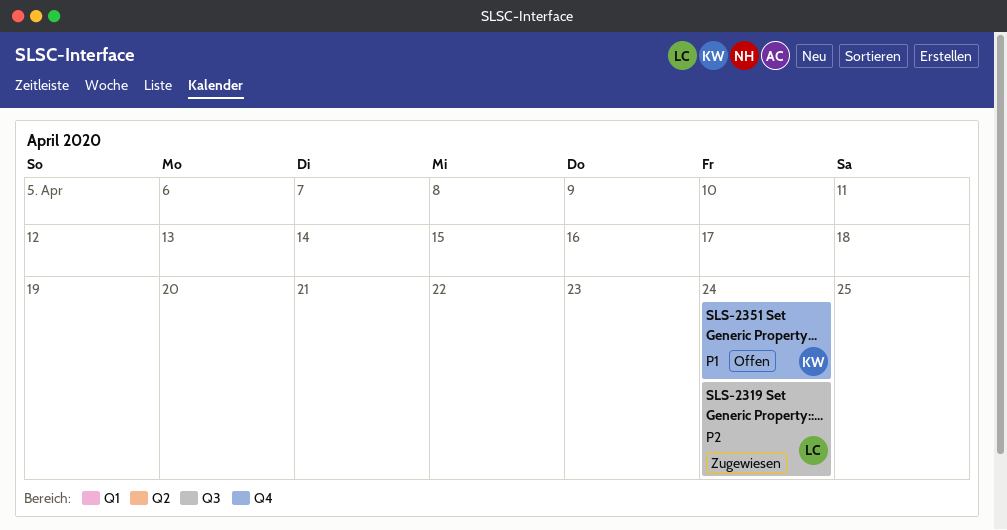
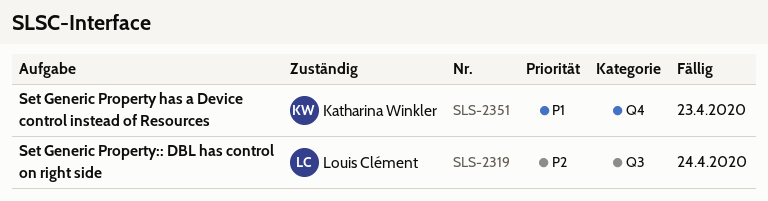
SLS-2351, due: Apr 24 -> Apr 23

